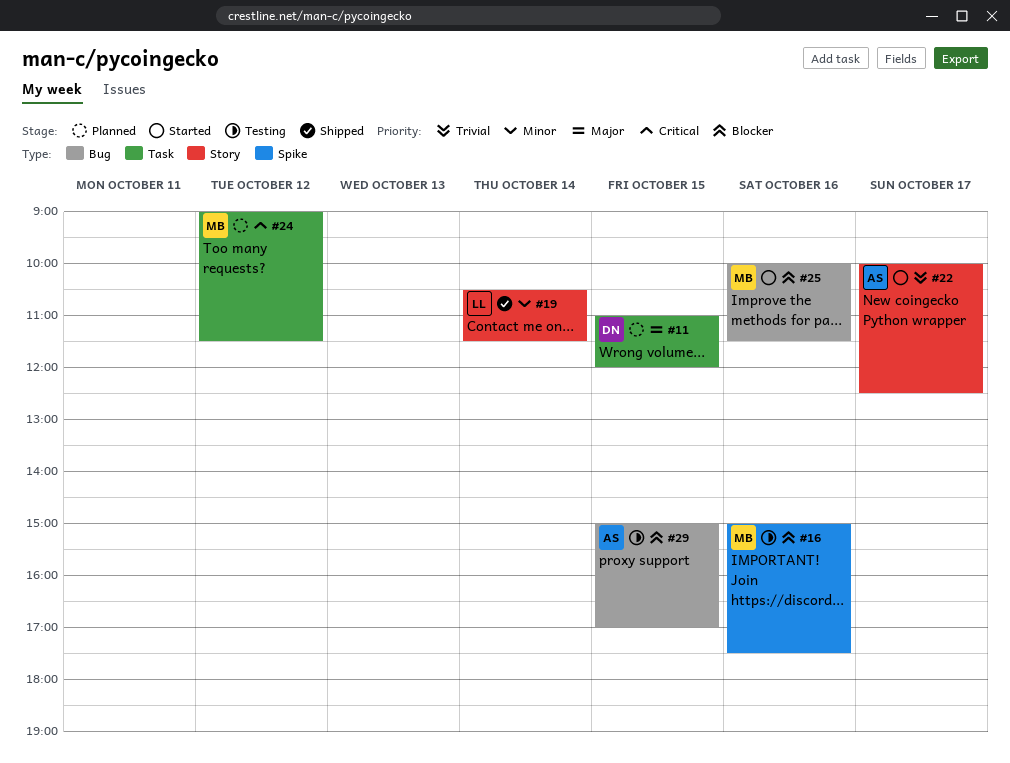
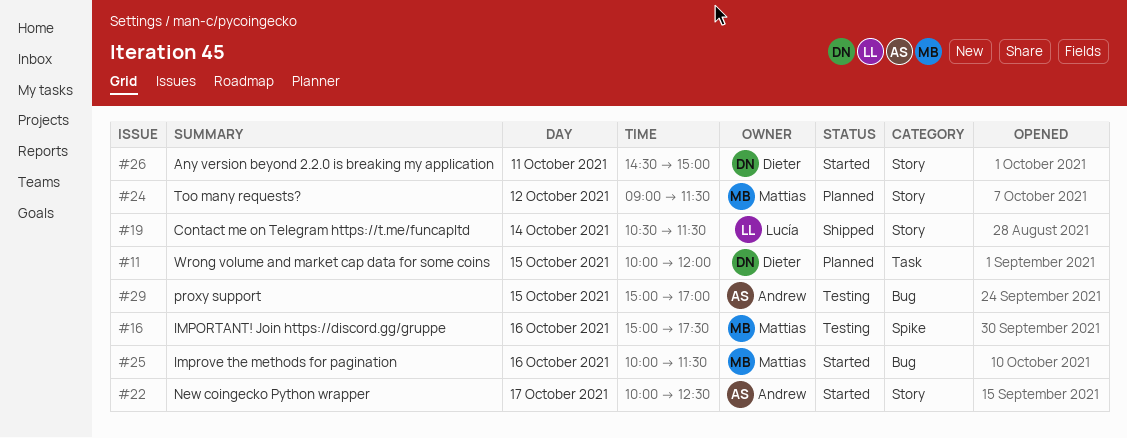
#11, begins: 11:00 -> 10:00
#24, label: Task -> Story
#26: none -> present

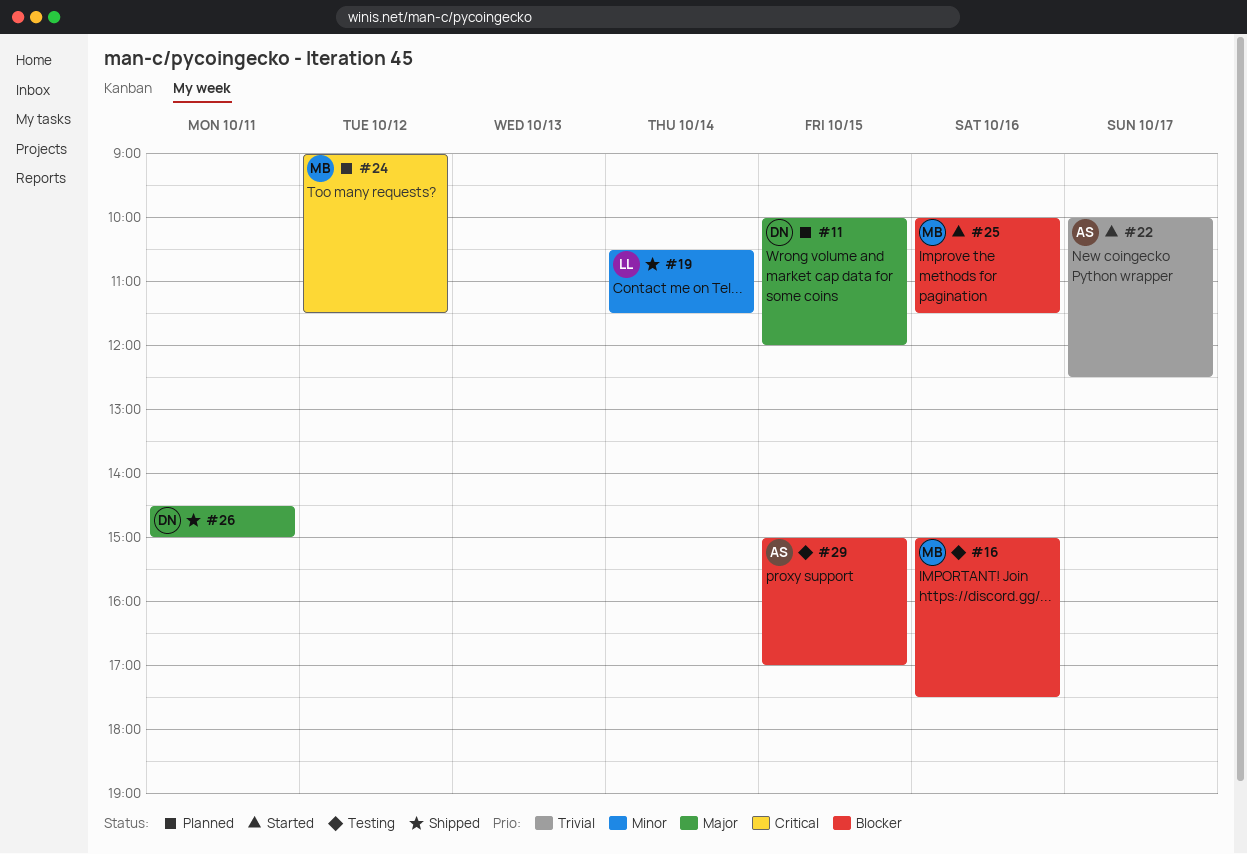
#26, status: Started -> Shipped

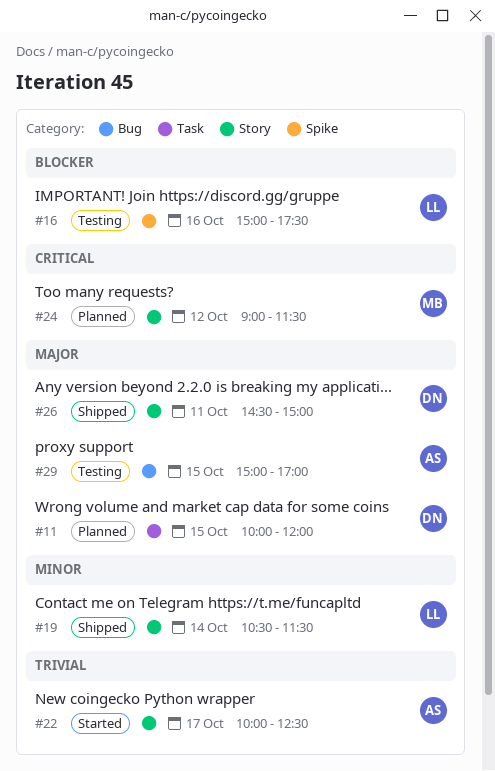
#16, owner: MB -> LL
#25: present -> none
#29, priority: Blocker -> Major

